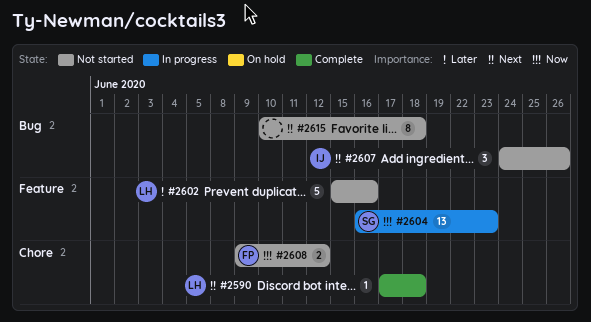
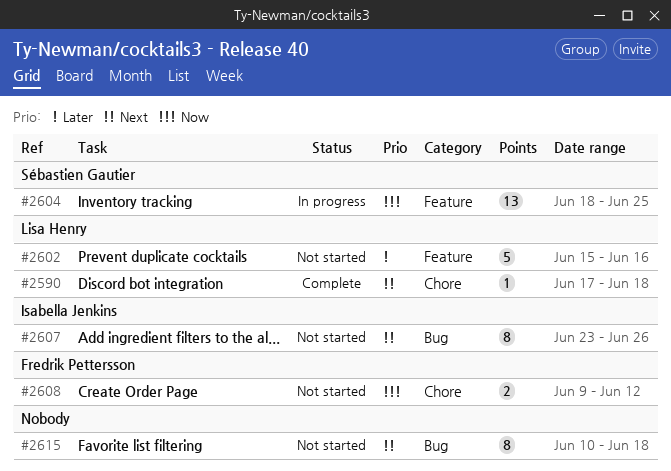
#2604, start: Jun 16 -> Jun 18
#2604, due: Jun 23 -> Jun 25
#2607, estimate: 3 -> 8
#2607, start: Jun 24 -> Jun 23

